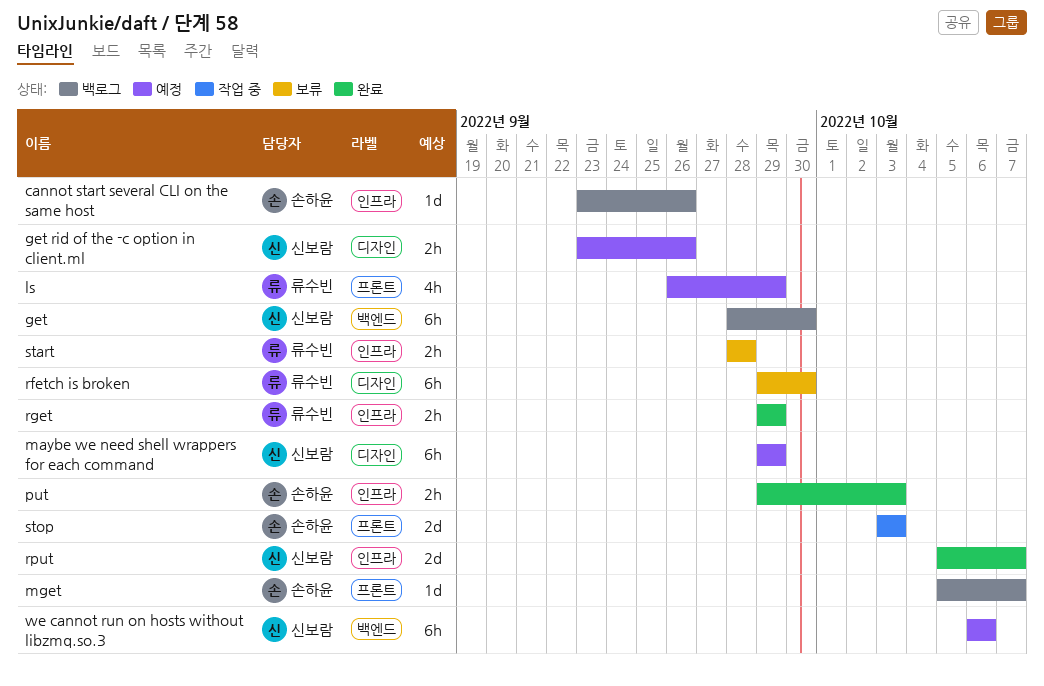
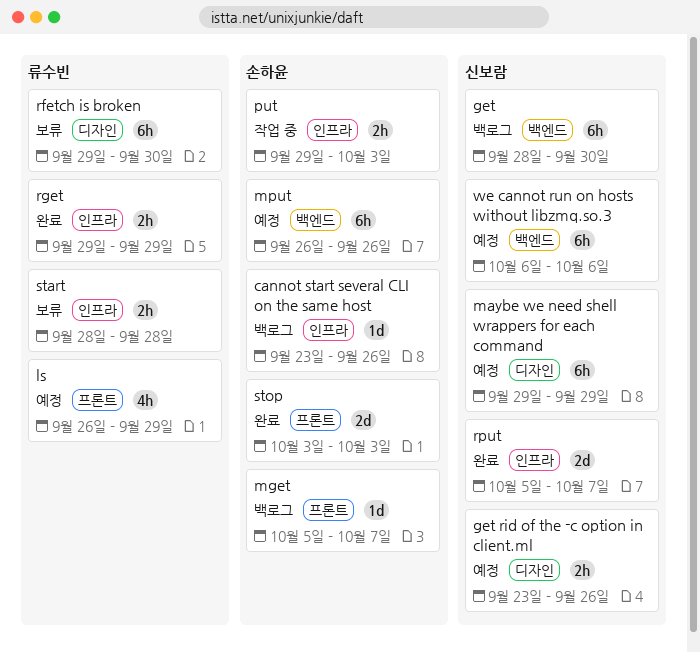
mput: none -> present
put, status: 완료 -> 작업 중
stop, status: 작업 중 -> 완료

